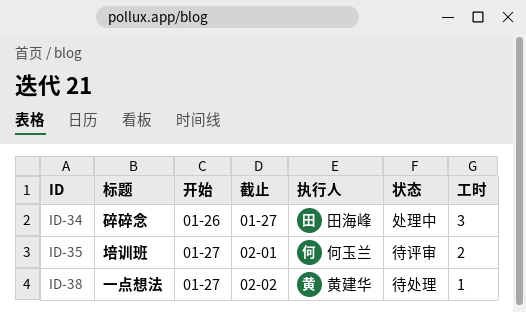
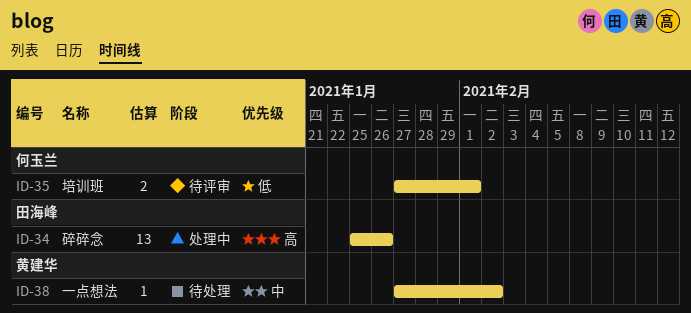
ID-34, estimate: 3 -> 13
ID-34, start: Jan 26 -> Jan 25
ID-34, due: Jan 27 -> Jan 26

